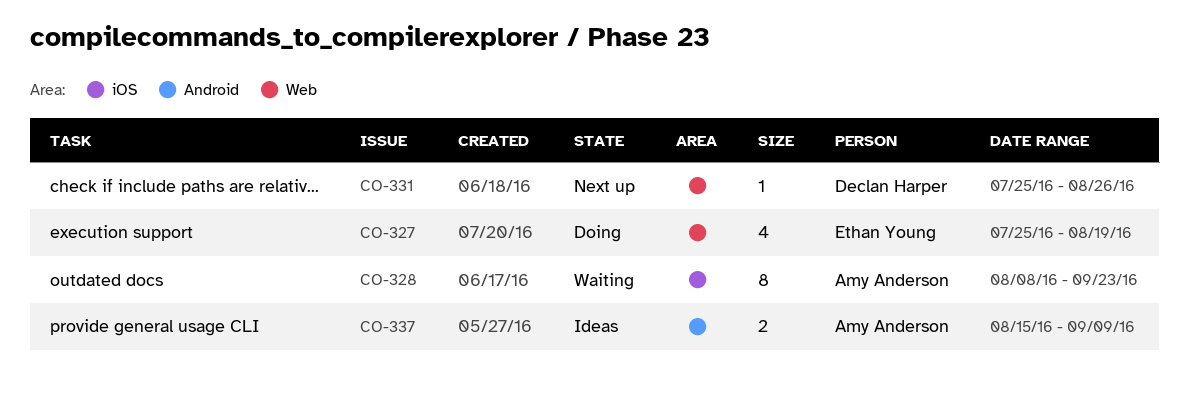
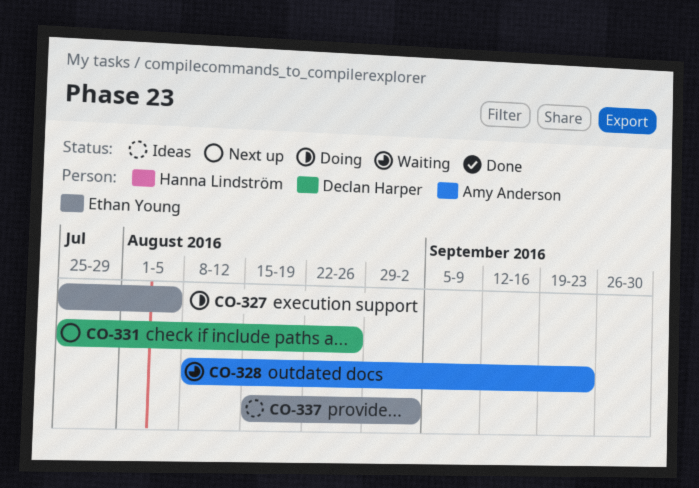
CO-327, due: Aug 19 -> Aug 5
CO-337, owner: Amy Anderson -> Ethan Young
CO-337, due: Sep 9 -> Sep 2

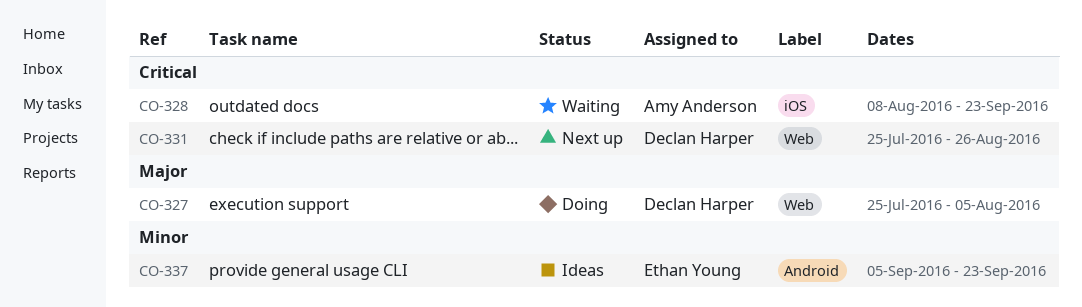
CO-327, owner: Ethan Young -> Declan Harper
CO-337, start: Aug 15 -> Sep 5
CO-337, due: Sep 2 -> Sep 23

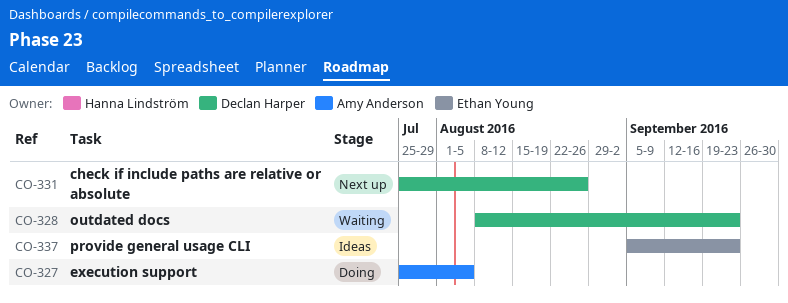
CO-327, owner: Declan Harper -> Amy Anderson
CO-328, owner: Amy Anderson -> Declan Harper

